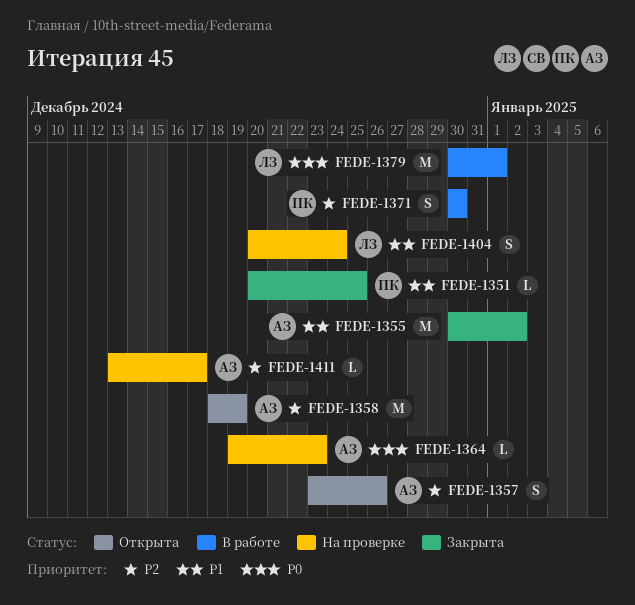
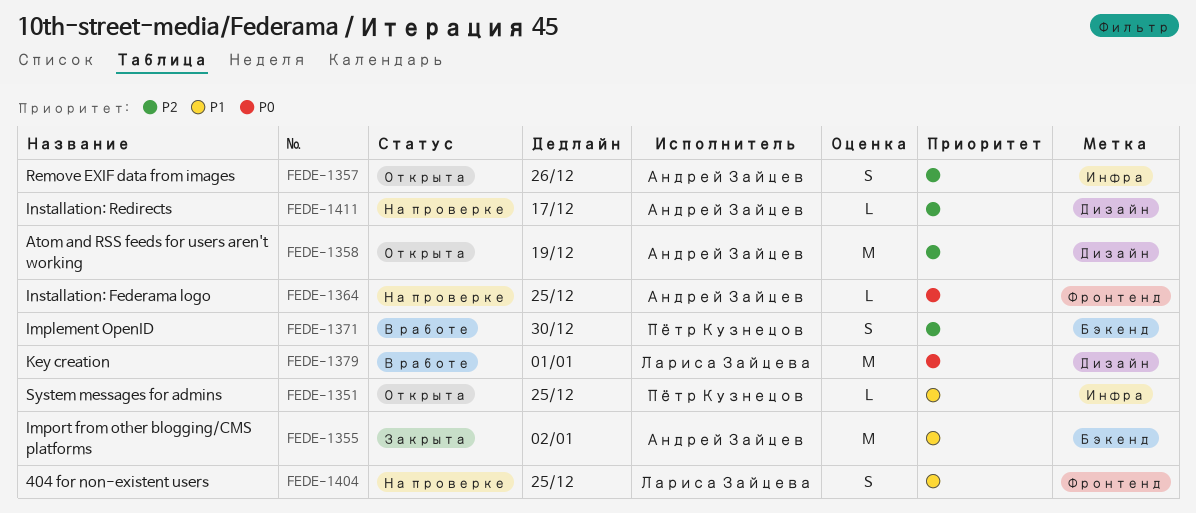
FEDE-1351, status: Закрыта -> Открыта
FEDE-1364, due: Dec 23 -> Dec 25
FEDE-1404, due: Dec 24 -> Dec 25

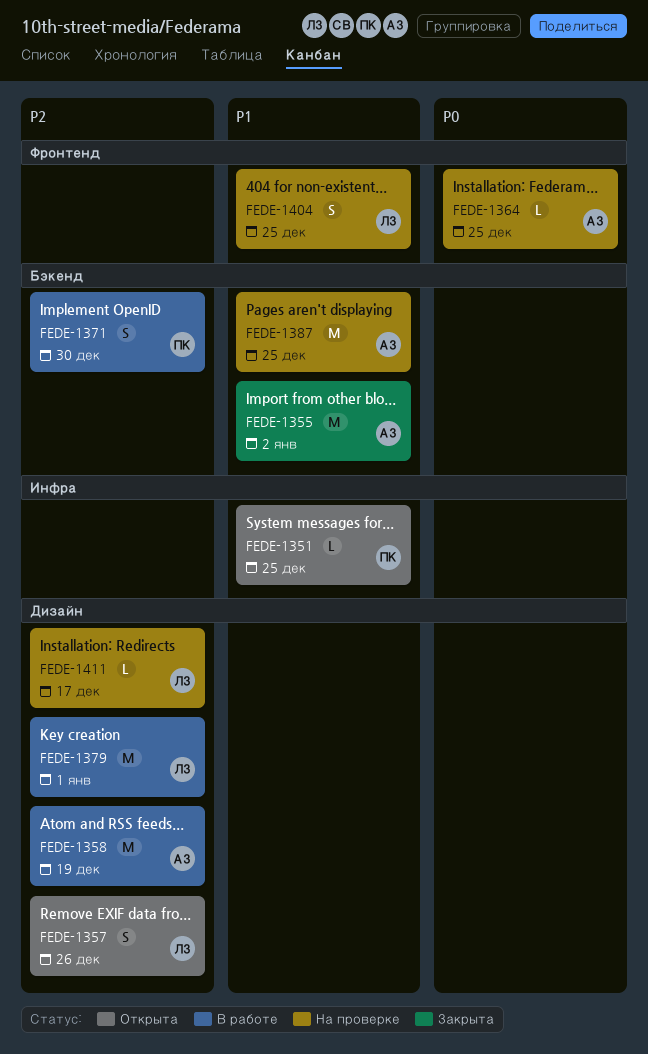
FEDE-1357, owner: Андрей Зайцев -> Лариса Зайцева
FEDE-1357, label: Инфра -> Дизайн
FEDE-1358, status: Открыта -> В работе
FEDE-1379, priority: P0 -> P2
FEDE-1387: none -> present
FEDE-1411, owner: Андрей Зайцев -> Лариса Зайцева

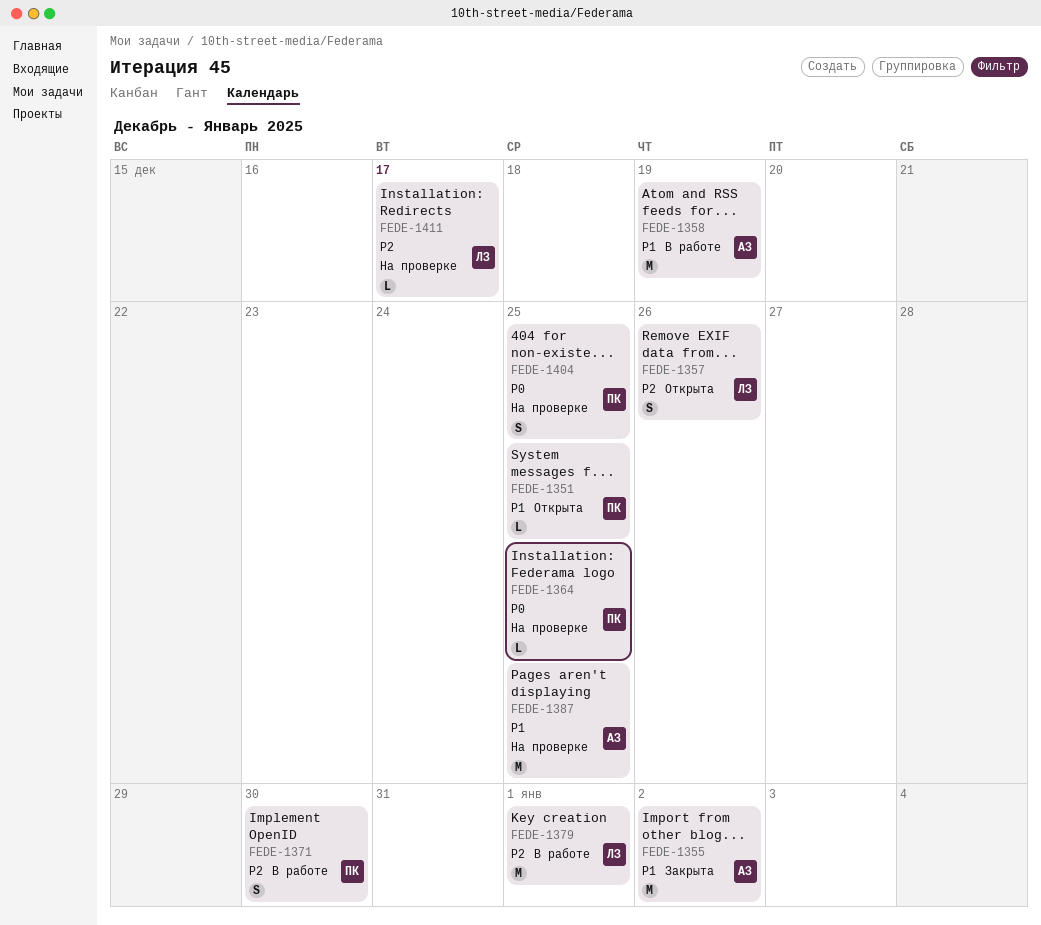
FEDE-1358, priority: P2 -> P1
FEDE-1364, owner: АЗ -> ПК
FEDE-1404, owner: ЛЗ -> ПК
FEDE-1404, priority: P1 -> P0

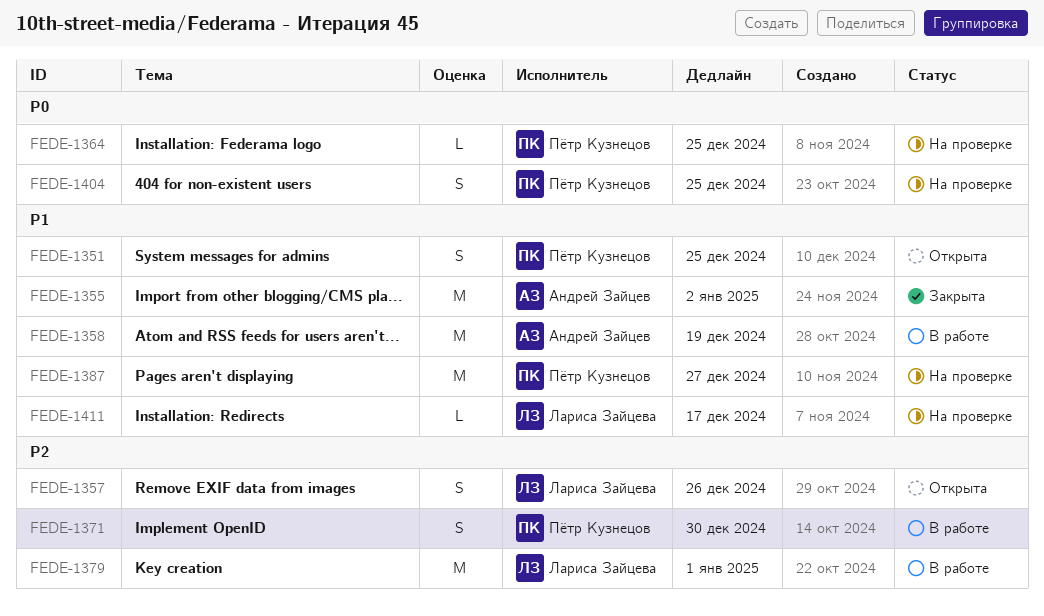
FEDE-1351, estimate: L -> S
FEDE-1387, owner: Андрей Зайцев -> Пётр Кузнецов
FEDE-1387, due: Dec 25 -> Dec 27
FEDE-1411, priority: P2 -> P1

